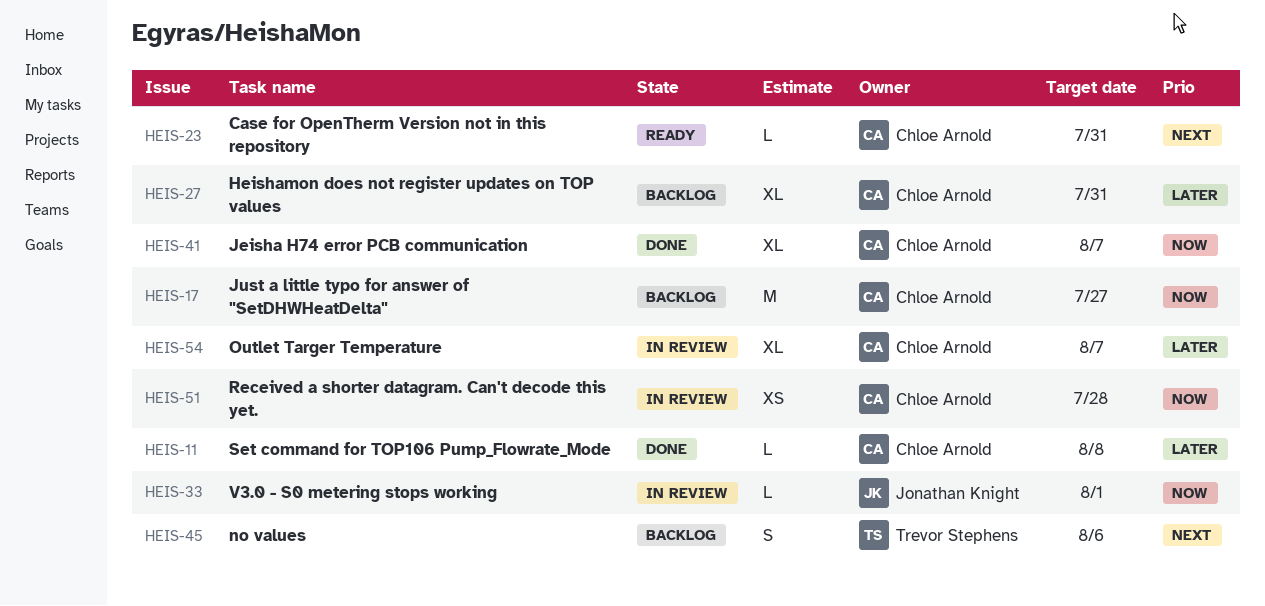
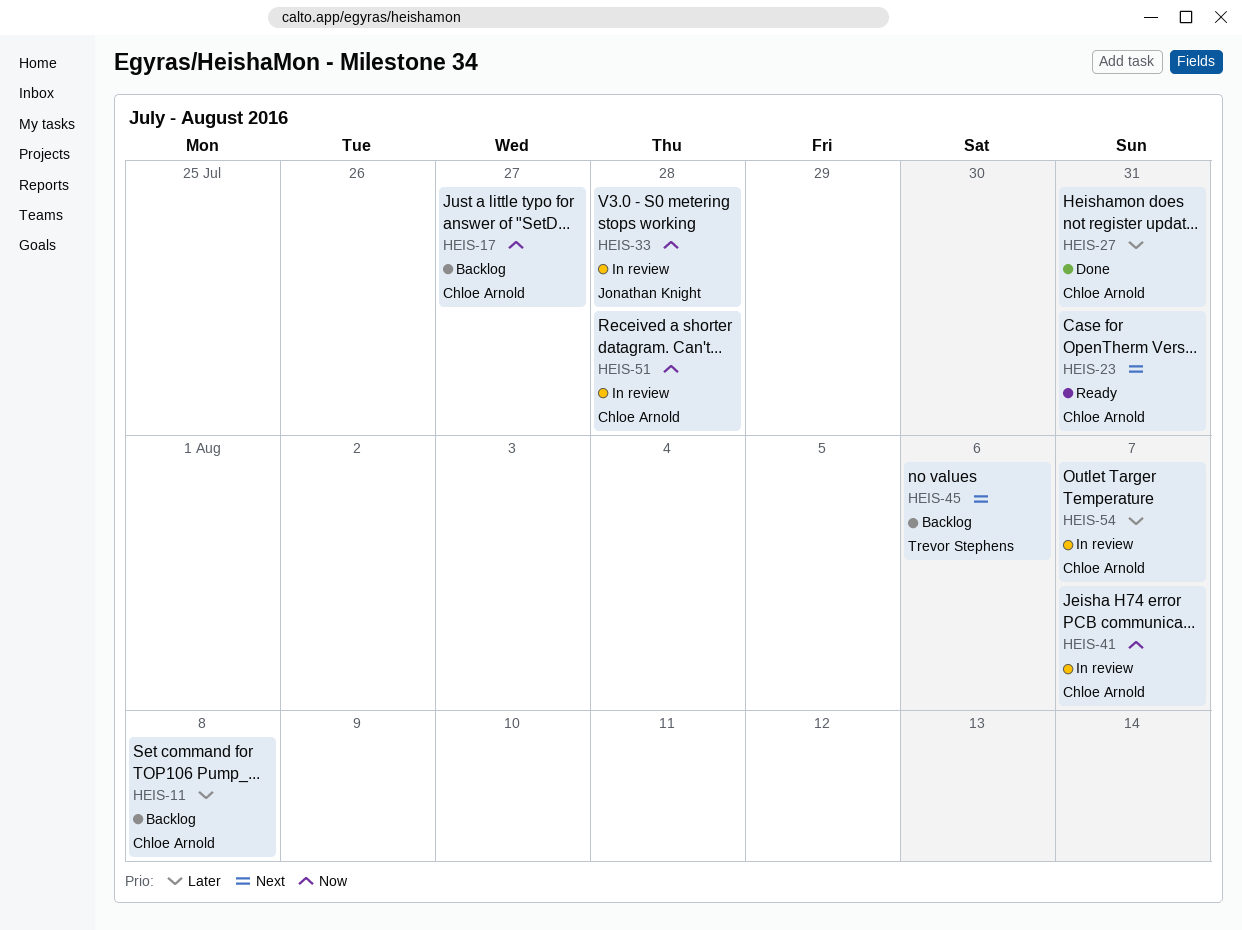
HEIS-11, status: Done -> Backlog
HEIS-27, status: Backlog -> Done
HEIS-33, due: Aug 1 -> Jul 28
HEIS-41, status: Done -> In review

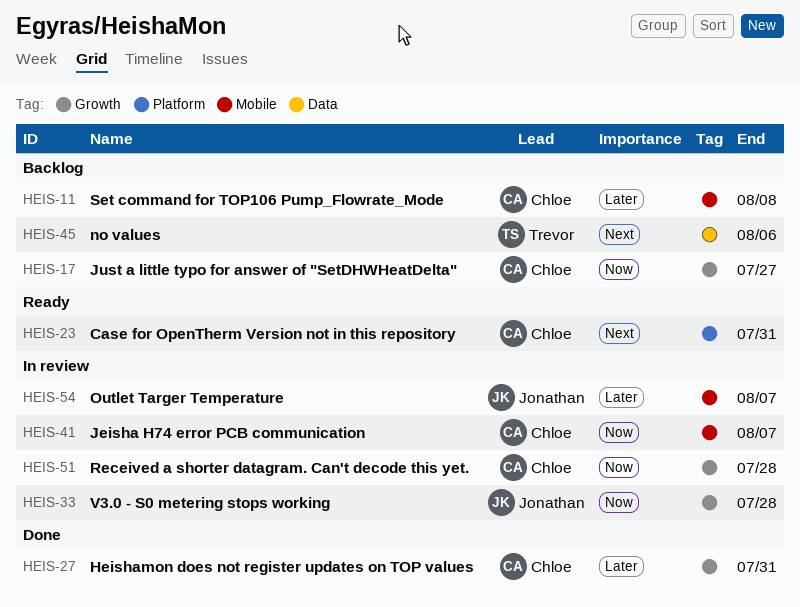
HEIS-54, owner: Chloe Arnold -> Jonathan Knight

